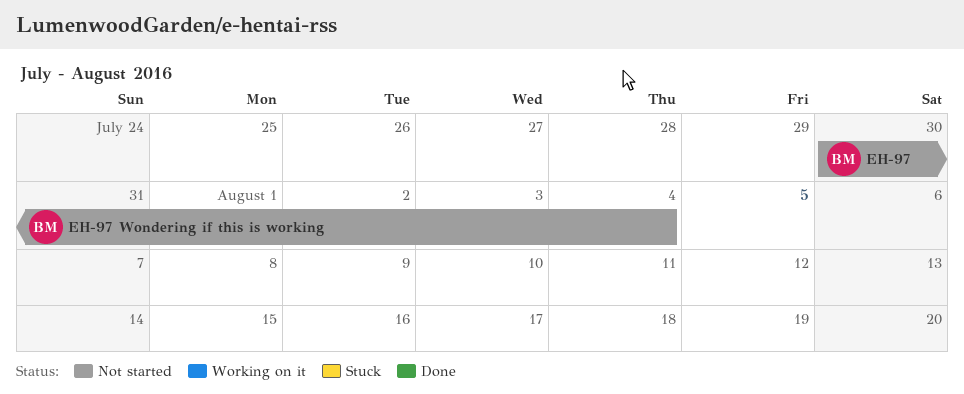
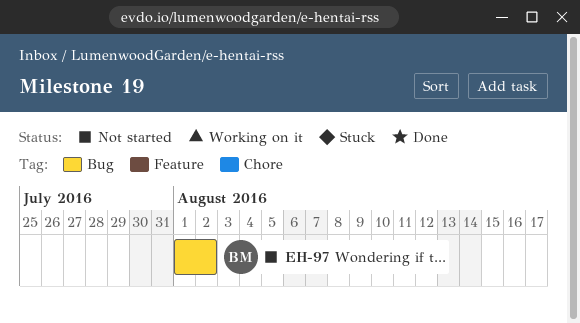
EH-97, start: Jul 30 -> Aug 1
EH-97, due: Aug 4 -> Aug 2

